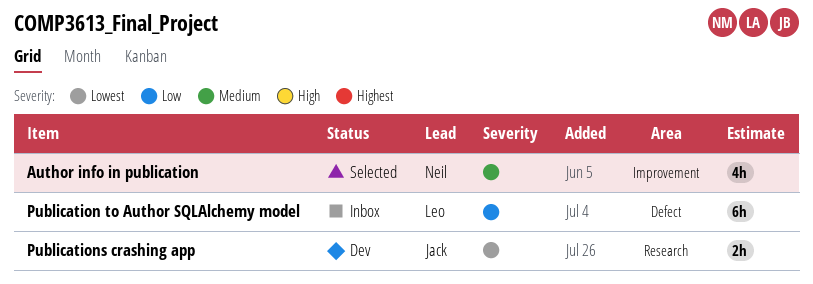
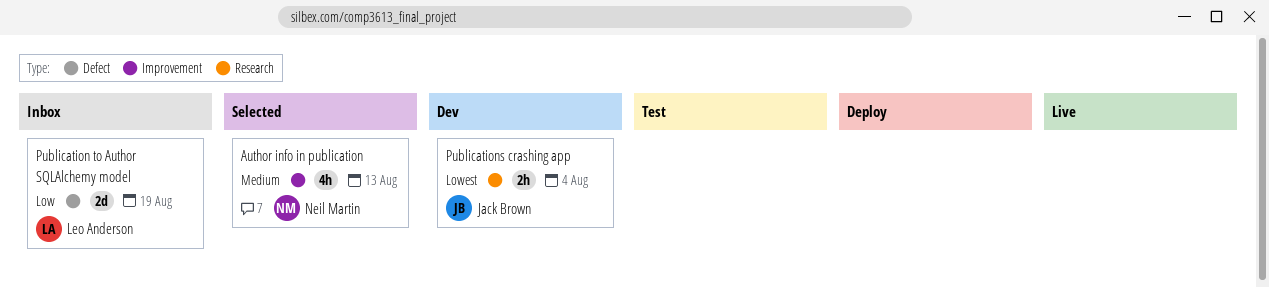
Publication to Author SQLAlchemy model, estimate: 6h -> 2d

